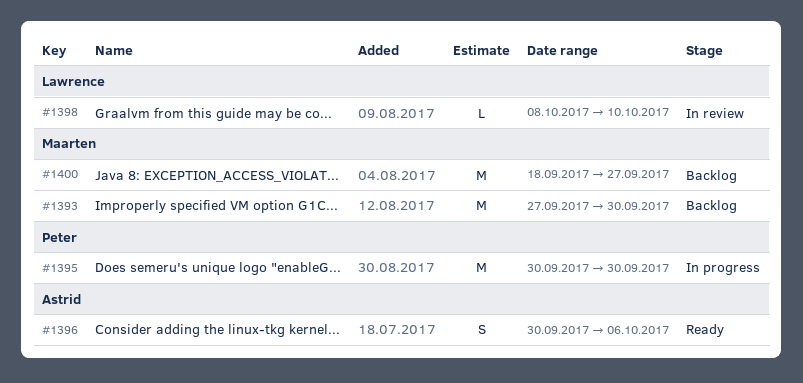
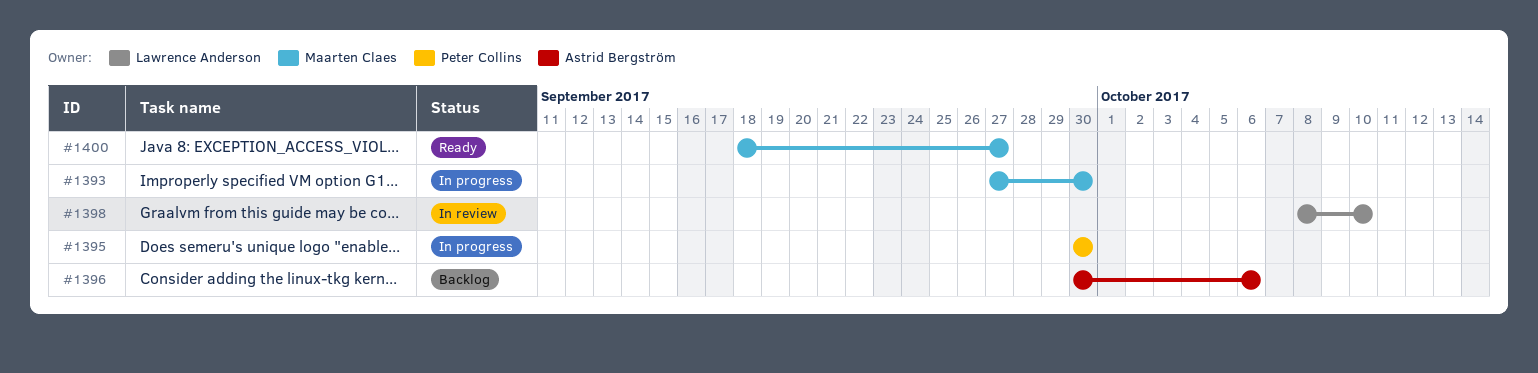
#1393, status: Backlog -> In progress
#1396, status: Ready -> Backlog
#1400, status: Backlog -> Ready

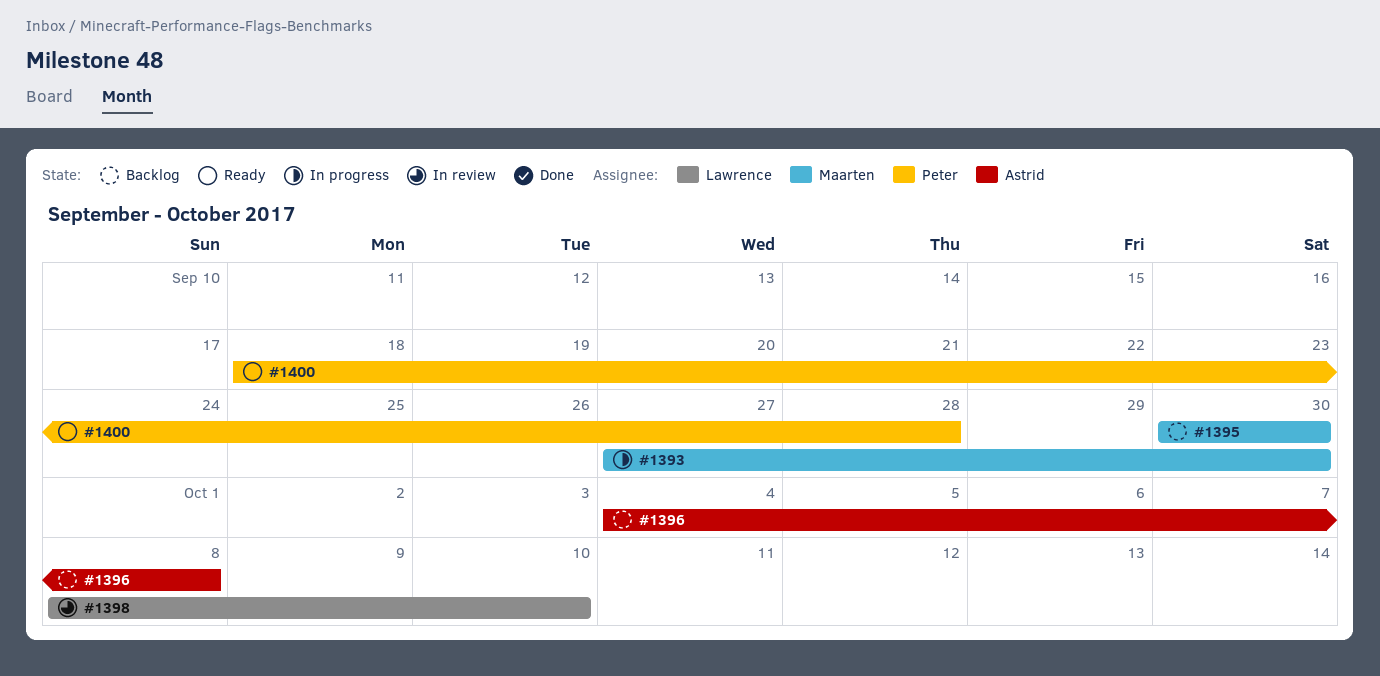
#1395, status: In progress -> Backlog
#1395, owner: Peter Collins -> Maarten Claes
#1396, start: Sep 30 -> Oct 4
#1396, due: Oct 6 -> Oct 8
#1400, owner: Maarten Claes -> Peter Collins
#1400, due: Sep 27 -> Sep 28

